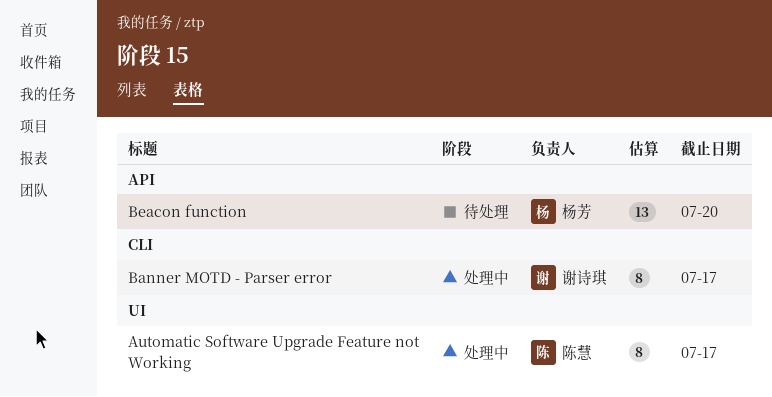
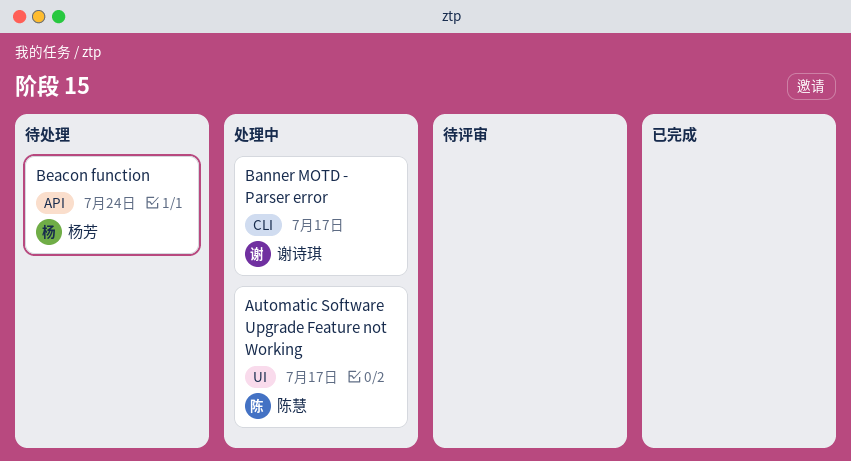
Beacon function, due: Jul 20 -> Jul 24

